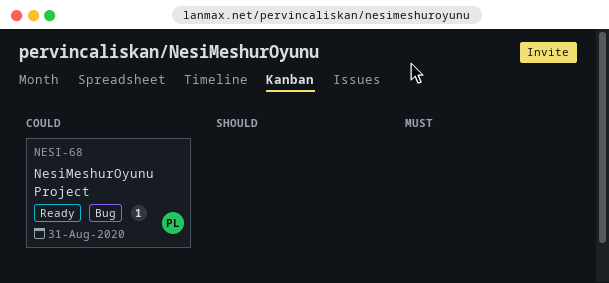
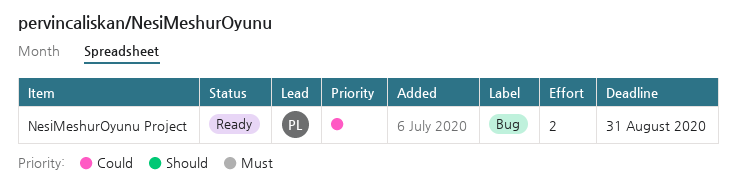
NesiMeshurOyunu Project, estimate: 1 -> 2

